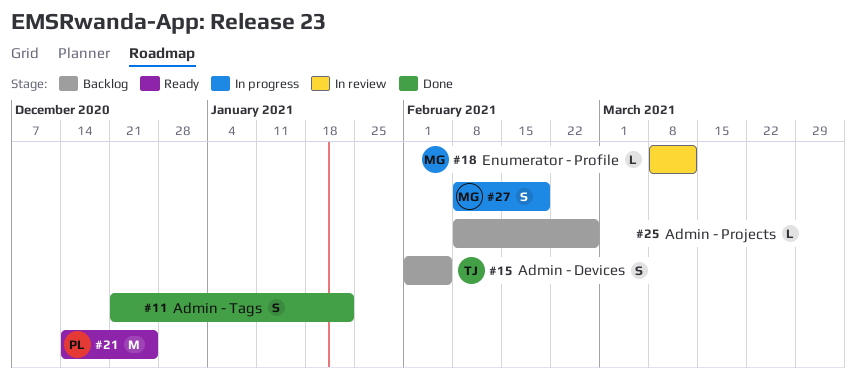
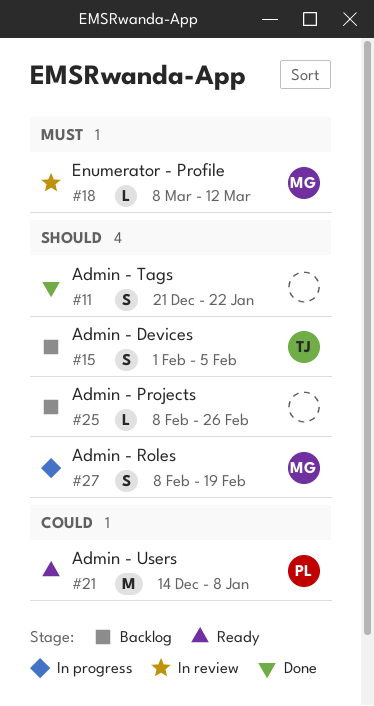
#21, due: Dec 25 -> Jan 8

